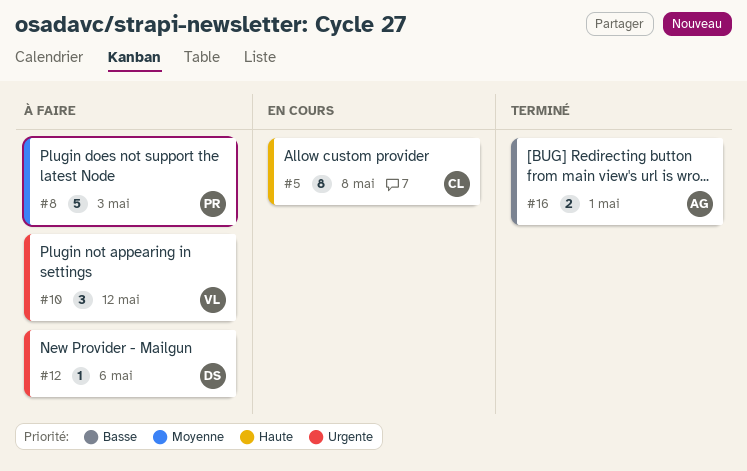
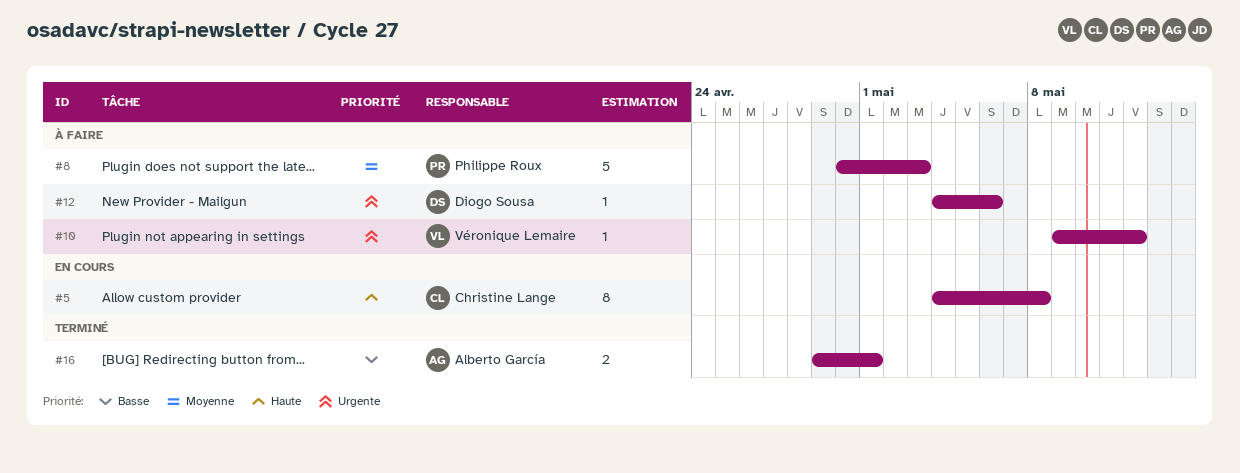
#10, estimate: 3 -> 1

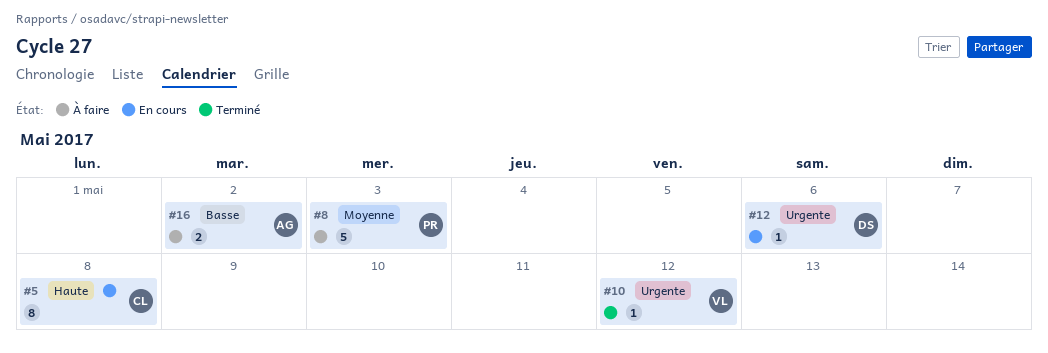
#10, status: À faire -> Terminé
#12, status: À faire -> En cours
#16, status: Terminé -> À faire
#16, due: May 1 -> May 2

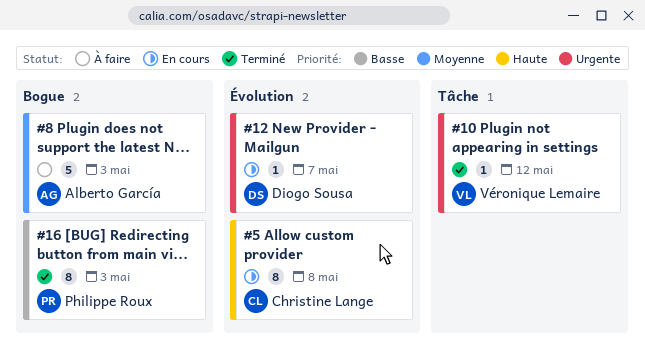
#8, owner: Philippe Roux -> Alberto García
#12, due: May 6 -> May 7
#16, status: À faire -> Terminé
#16, owner: Alberto García -> Philippe Roux
#16, estimate: 2 -> 8
#16, due: May 2 -> May 3

